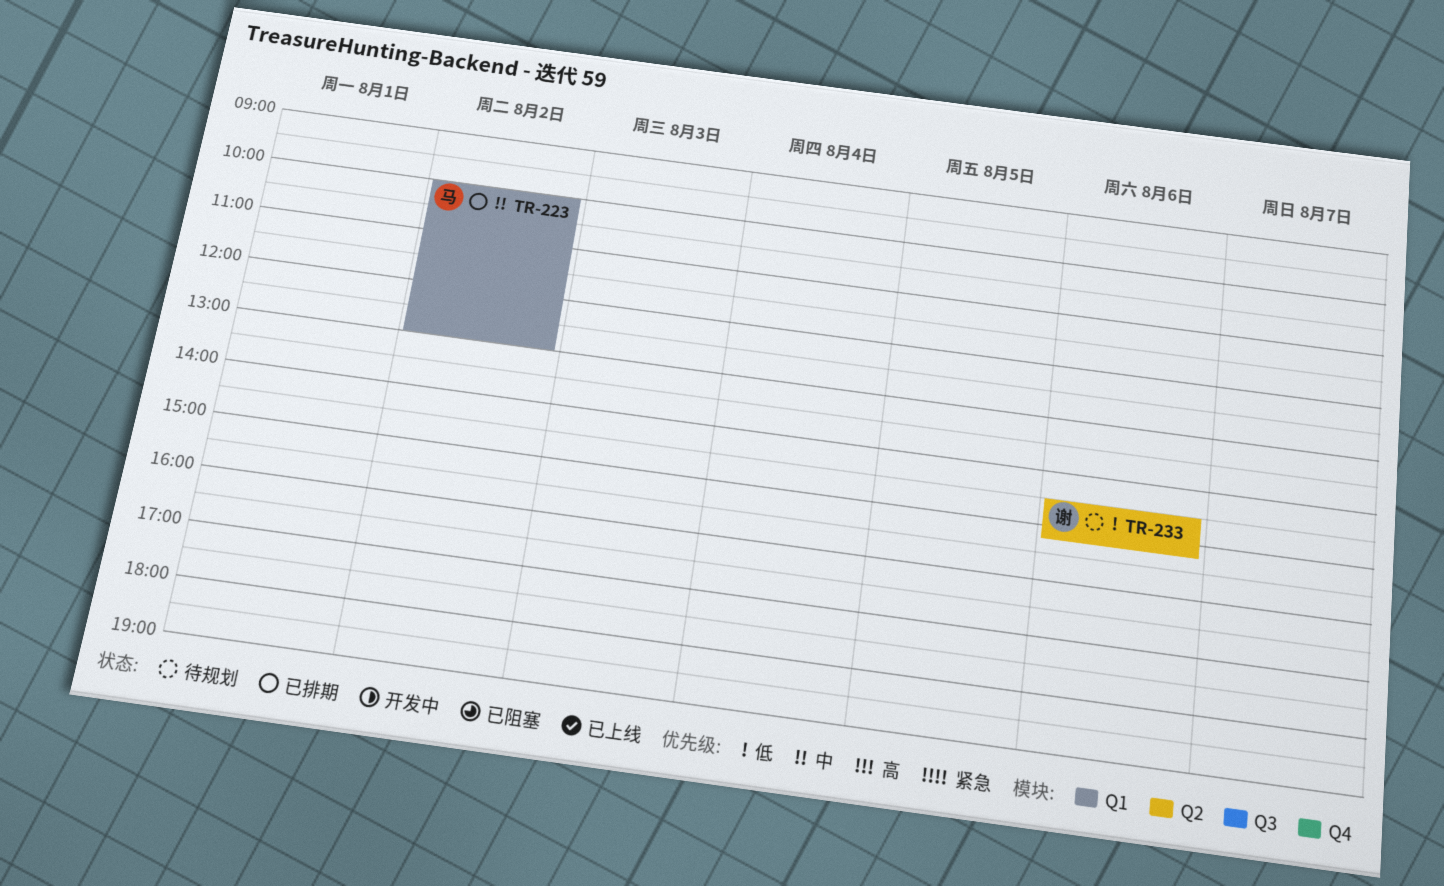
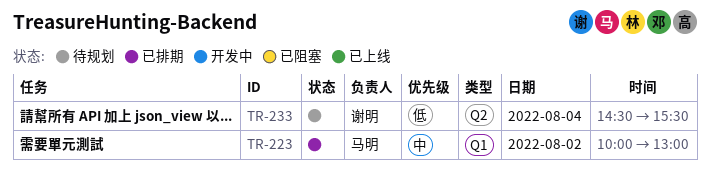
TR-233, day: Aug 6 -> Aug 4
TR-233, ends: 15:15 -> 15:30

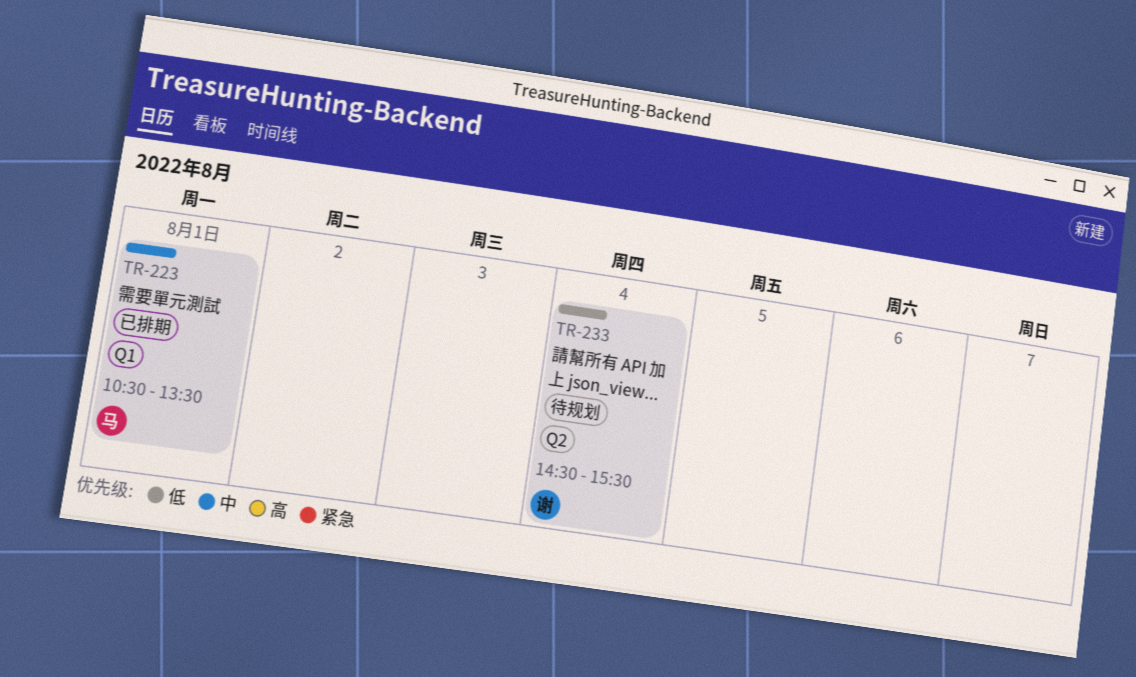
TR-223, day: Aug 2 -> Aug 1
TR-223, begins: 10:00 -> 10:30
TR-223, ends: 13:00 -> 13:30

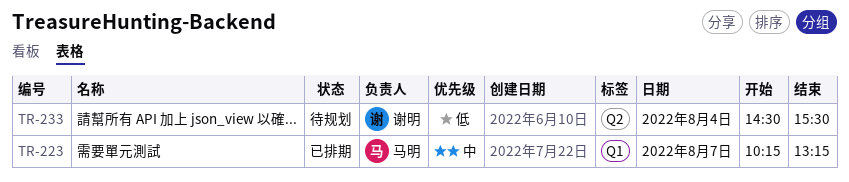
TR-223, day: Aug 1 -> Aug 7
TR-223, begins: 10:30 -> 10:15
TR-223, ends: 13:30 -> 13:15

